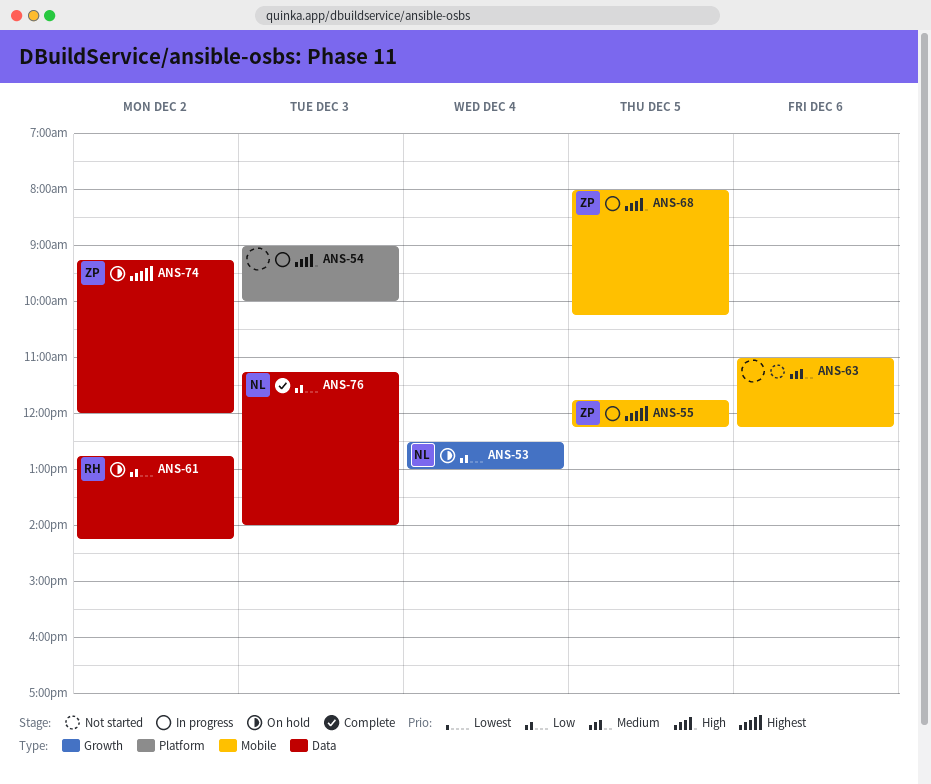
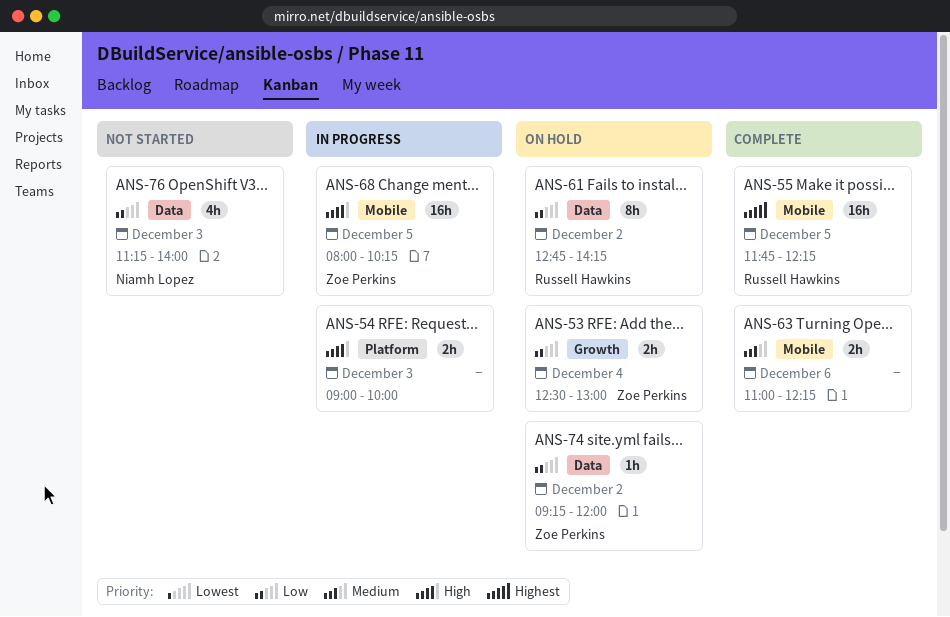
ANS-53, owner: Niamh Lopez -> Zoe Perkins
ANS-55, status: In progress -> Complete
ANS-55, owner: Zoe Perkins -> Russell Hawkins
ANS-63, status: Not started -> Complete
ANS-74, priority: Highest -> Low
ANS-76, status: Complete -> Not started

